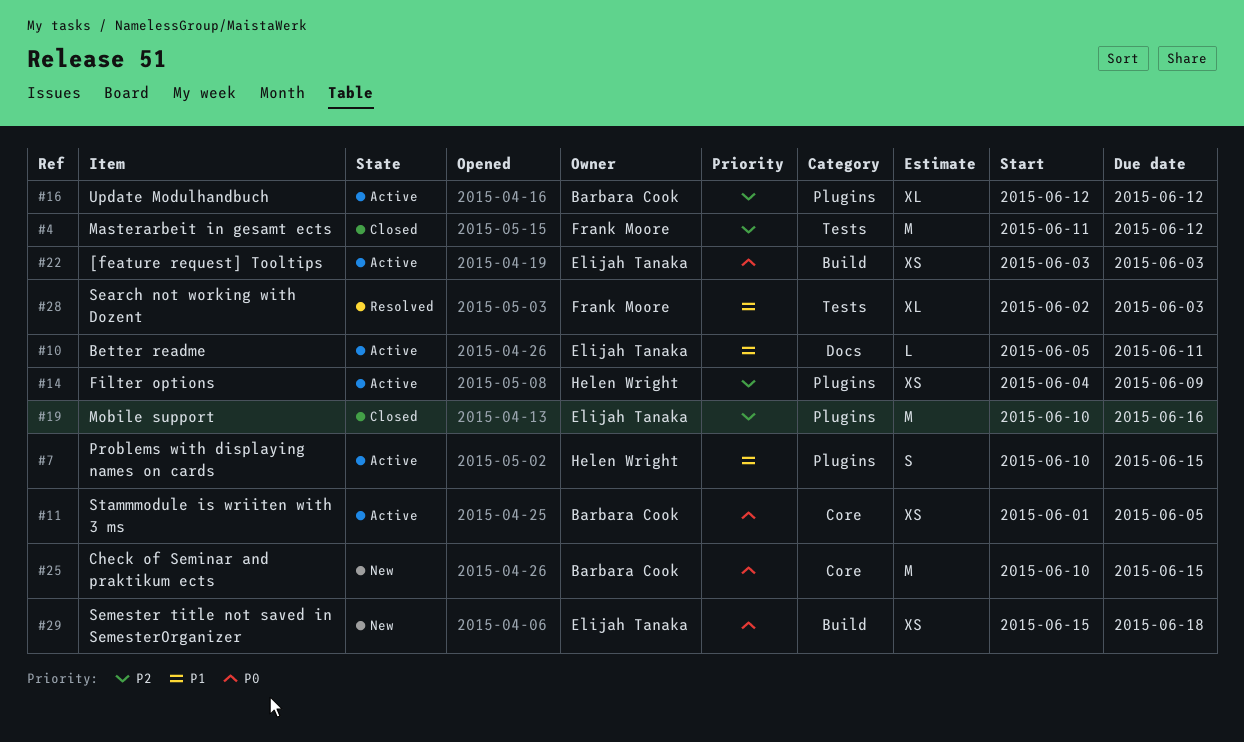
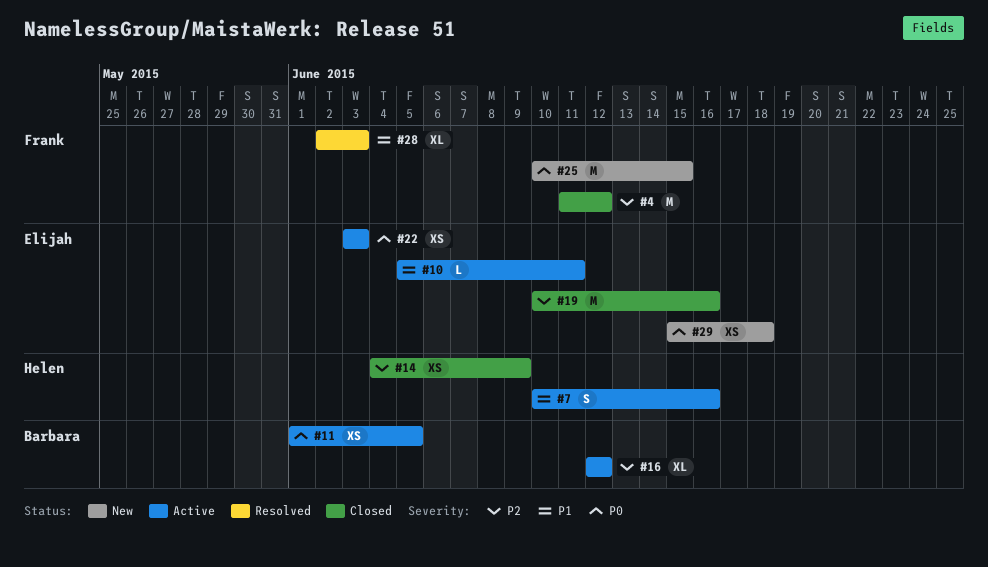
#7, due: Jun 15 -> Jun 16
#14, status: Active -> Closed
#25, owner: Barbara Cook -> Frank Moore

